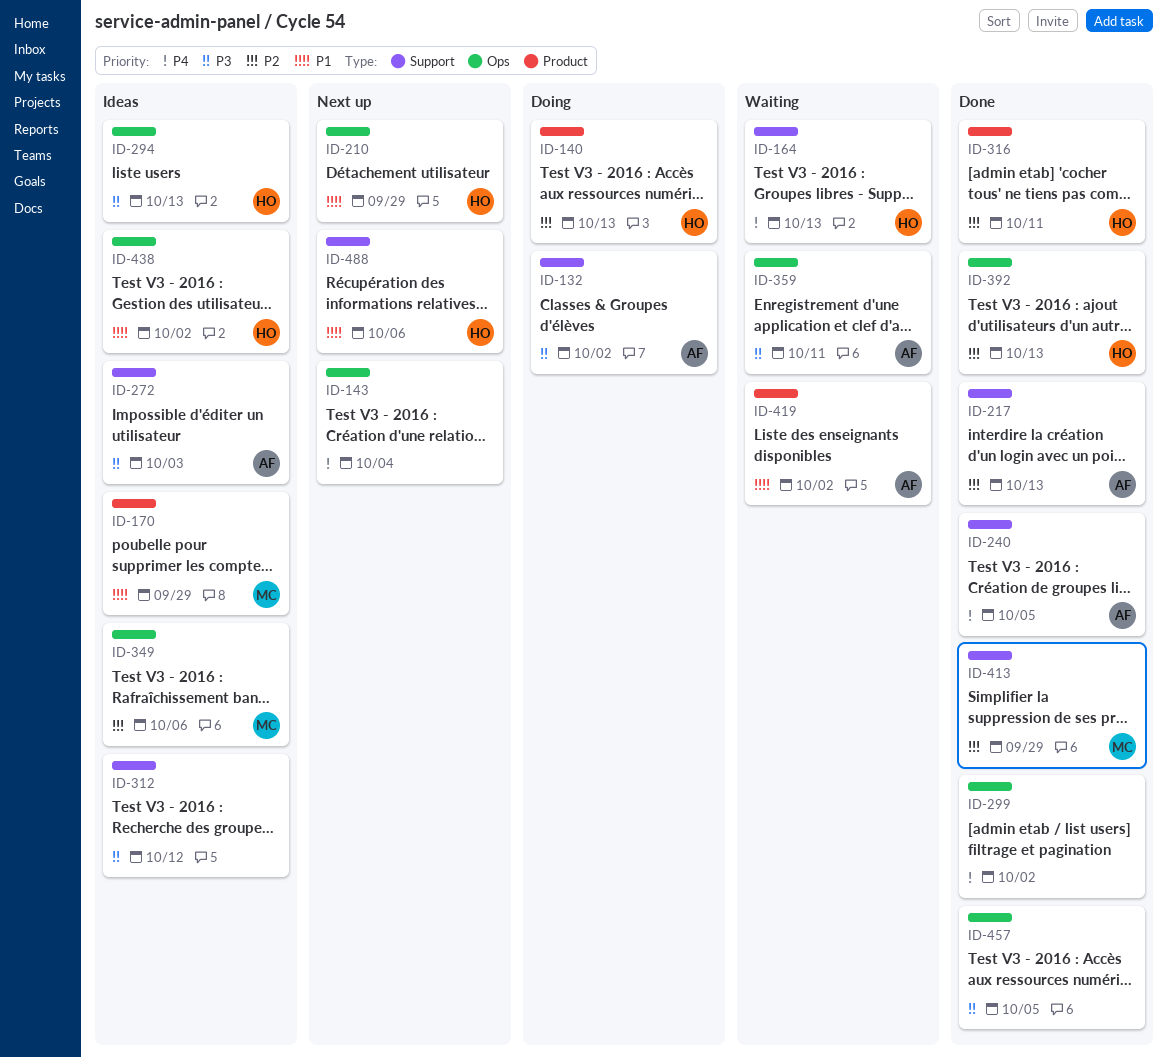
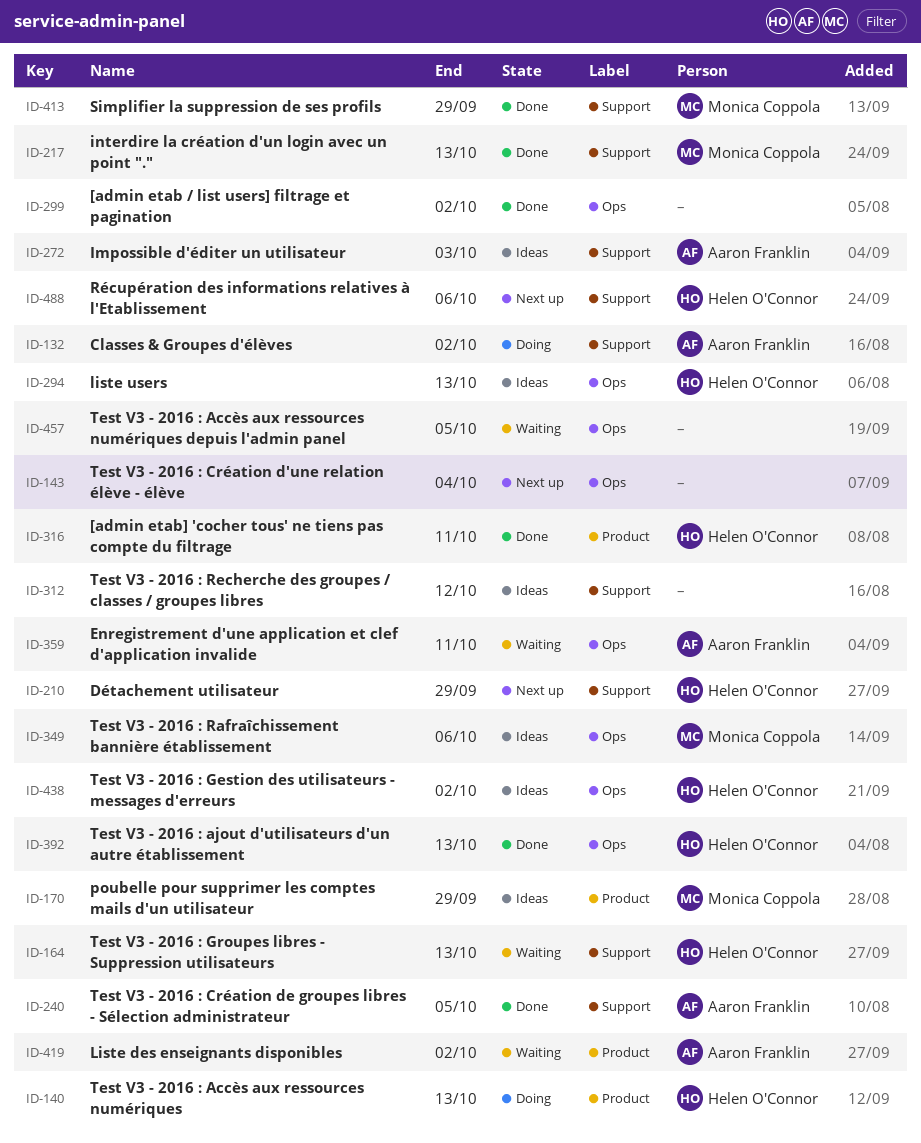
ID-210, label: Ops -> Support
ID-217, owner: Aaron Franklin -> Monica Coppola
ID-457, status: Done -> Waiting

